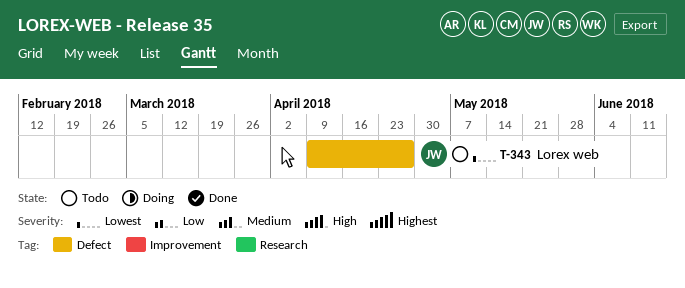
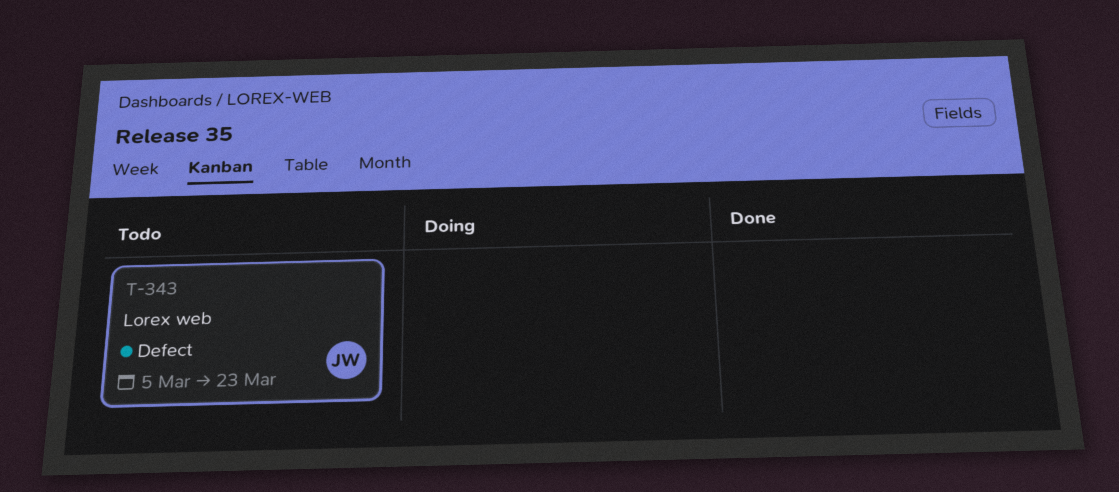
T-343, start: Apr 9 -> Mar 5
T-343, due: Apr 27 -> Mar 23

